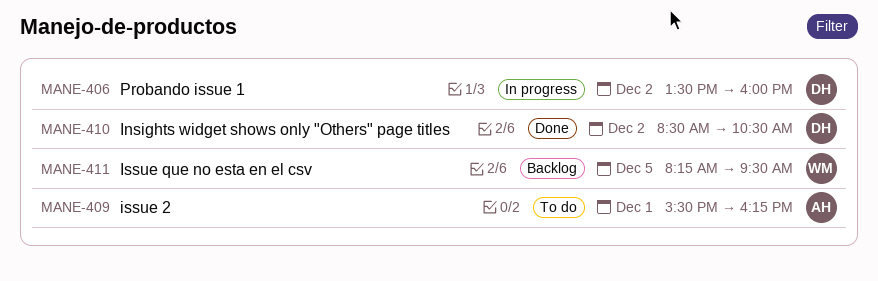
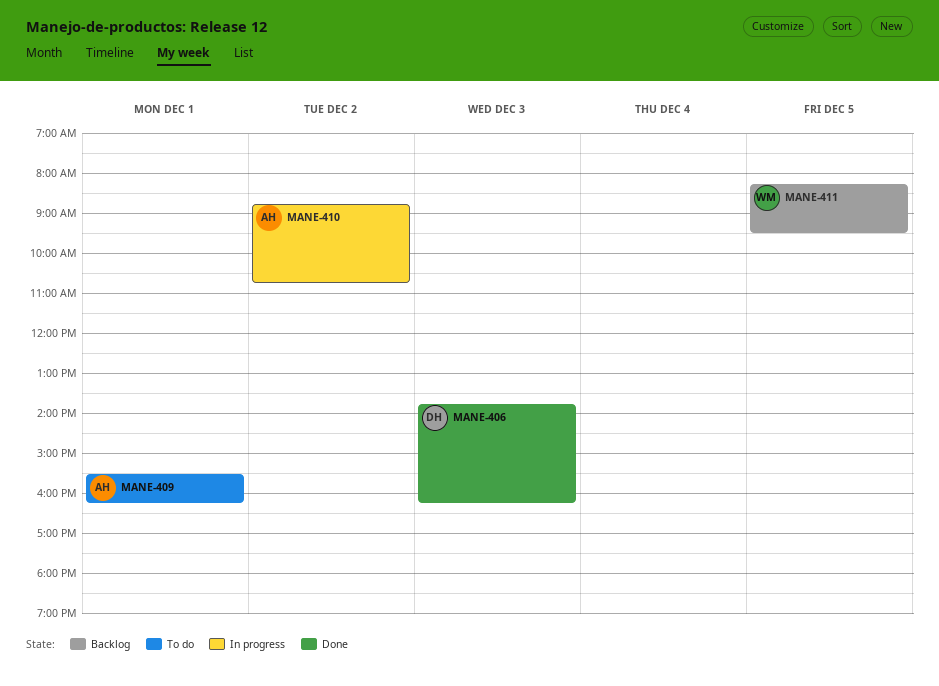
MANE-406, status: In progress -> Done
MANE-406, day: Dec 2 -> Dec 3
MANE-406, begins: 13:30 -> 13:45
MANE-406, ends: 16:00 -> 16:15
MANE-410, status: Done -> In progress
MANE-410, owner: DH -> AH
MANE-410, begins: 08:30 -> 08:45
MANE-410, ends: 10:30 -> 10:45

